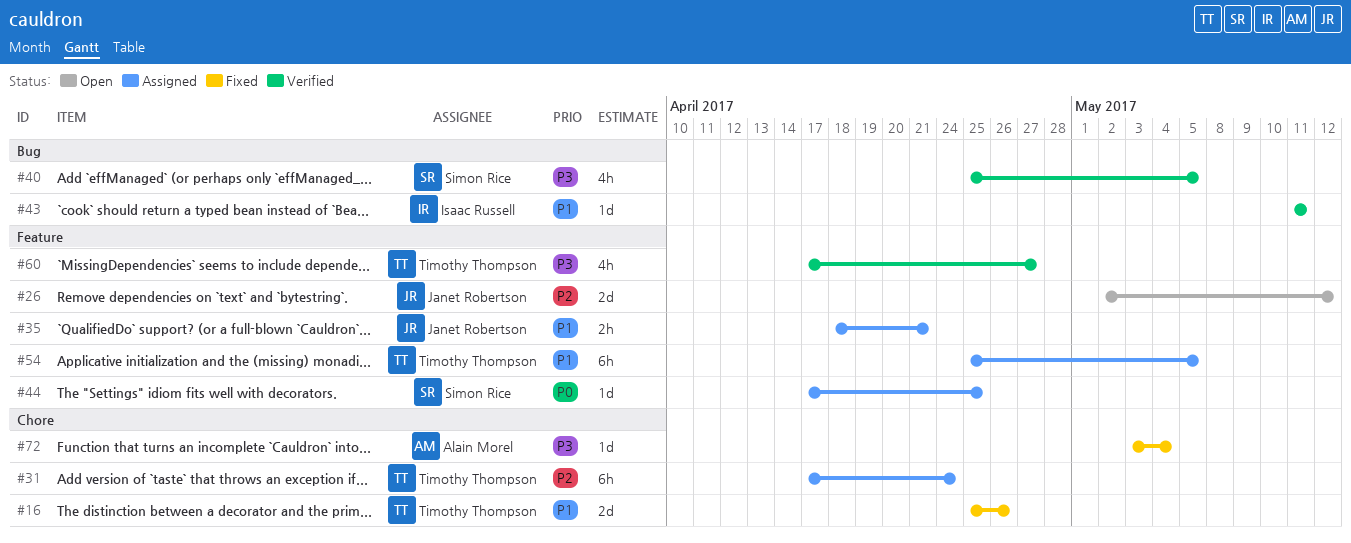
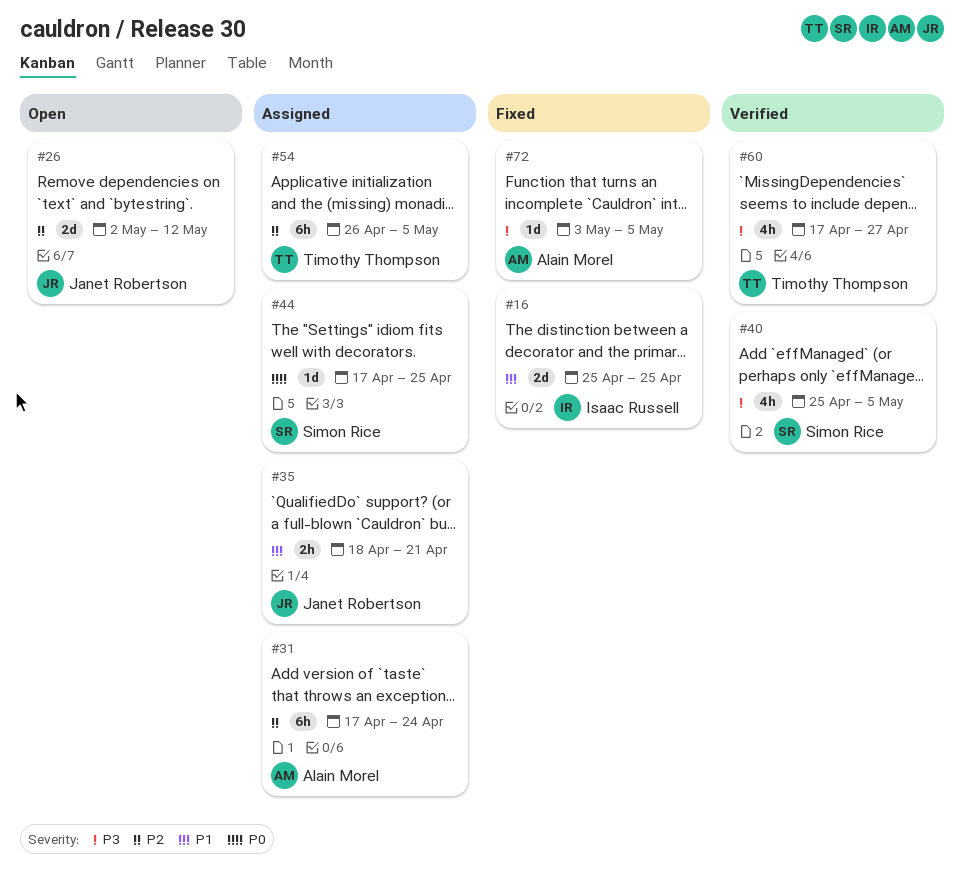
#16, owner: Timothy Thompson -> Isaac Russell
#16, due: Apr 26 -> Apr 25
#31, owner: Timothy Thompson -> Alain Morel
#43: present -> none
#54, priority: P1 -> P2
#54, start: Apr 25 -> Apr 26
#72, due: May 4 -> May 5

